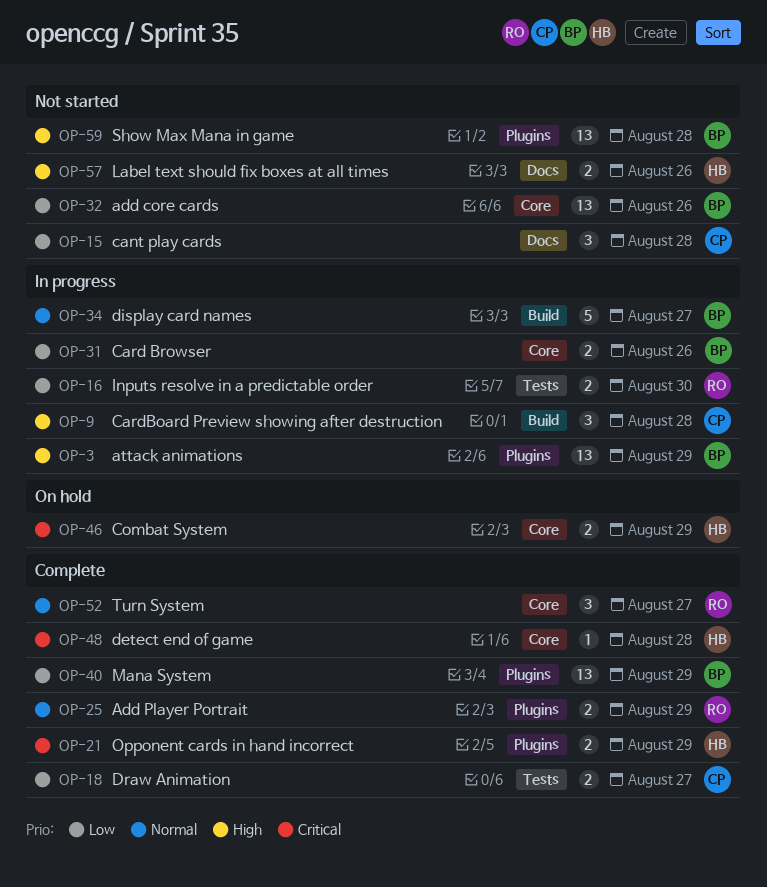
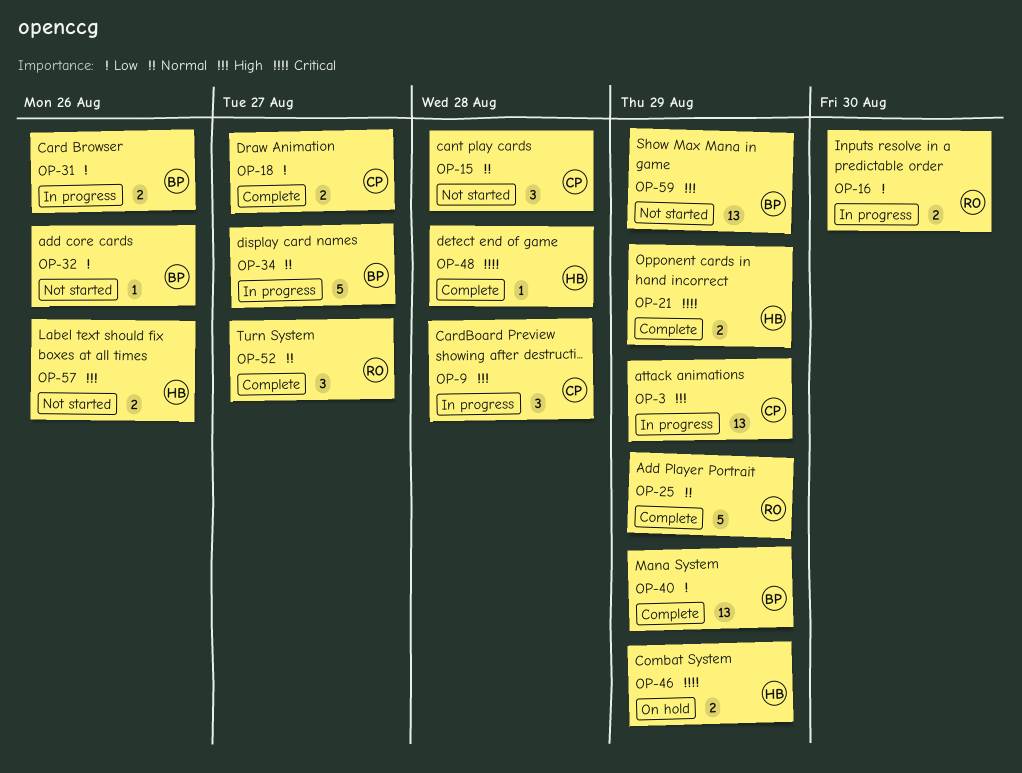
OP-3, owner: BP -> CP
OP-15, priority: Low -> Normal
OP-25, estimate: 2 -> 5
OP-32, estimate: 13 -> 1
OP-59, due: Aug 28 -> Aug 29

